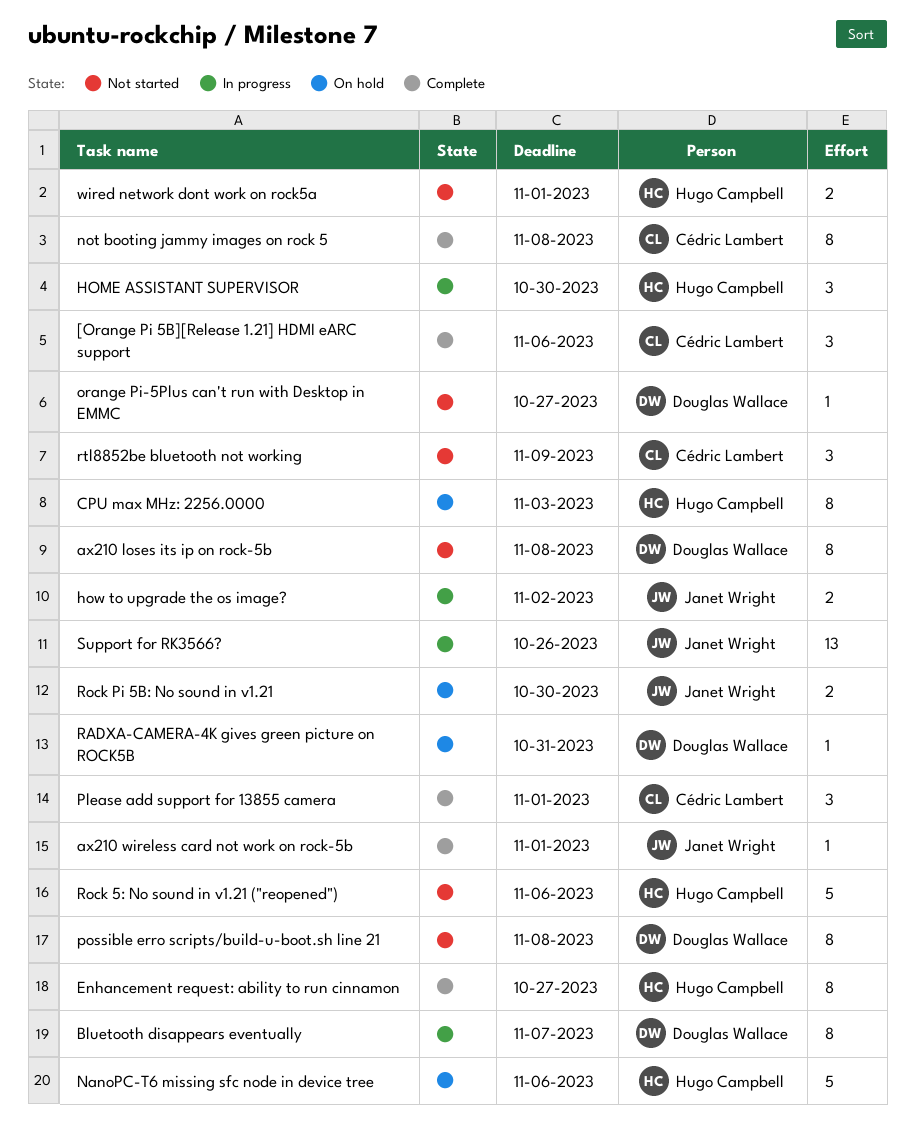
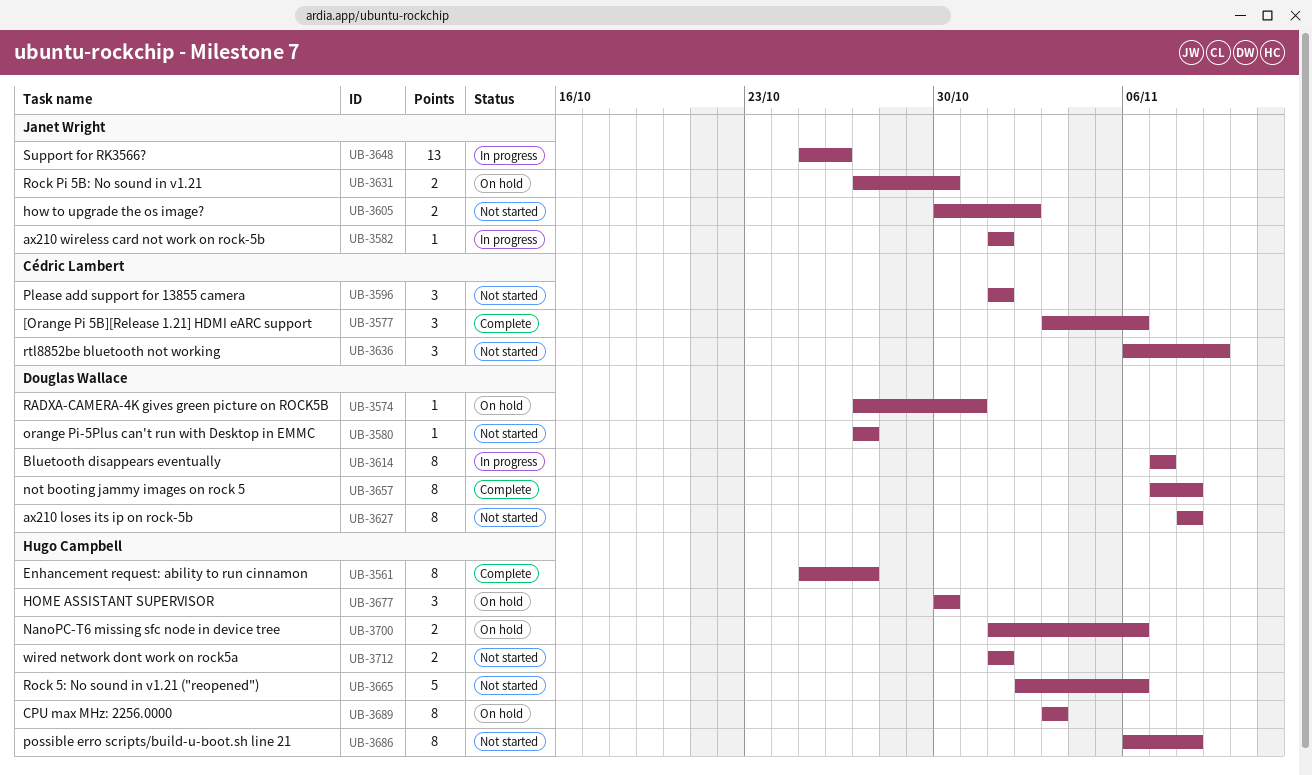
ax210 wireless card not work on rock-5b, status: Complete -> In progress
HOME ASSISTANT SUPERVISOR, status: In progress -> On hold
how to upgrade the os image?, status: In progress -> Not started
NanoPC-T6 missing sfc node in device tree, estimate: 5 -> 2
not booting jammy images on rock 5, owner: Cédric Lambert -> Douglas Wallace
Please add support for 13855 camera, status: Complete -> Not started
possible erro scripts/build-u-boot.sh line 21, owner: Douglas Wallace -> Hugo Campbell

